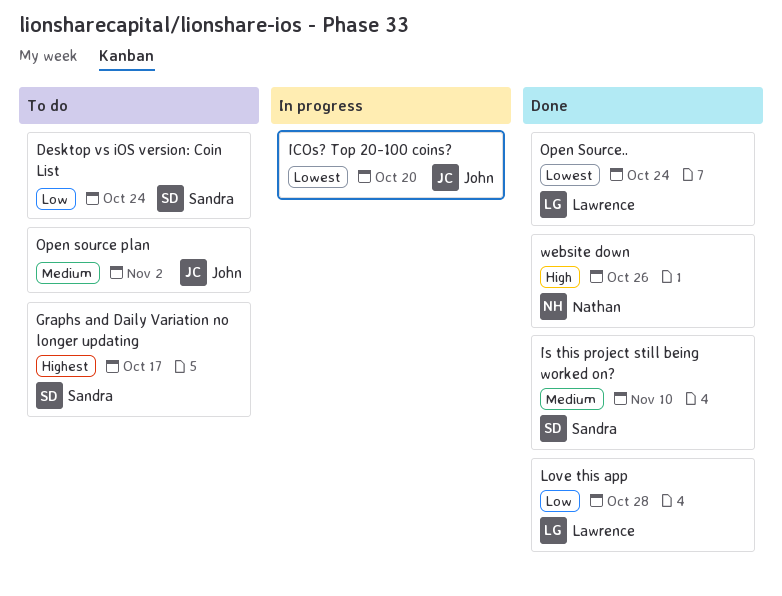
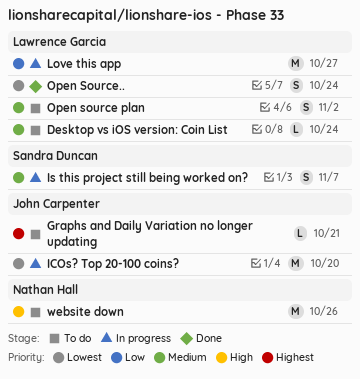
Desktop vs iOS version: Coin List, owner: Sandra Duncan -> Lawrence Garcia
Desktop vs iOS version: Coin List, priority: Low -> Medium
Graphs and Daily Variation no longer updating, owner: Sandra Duncan -> John Carpenter
Graphs and Daily Variation no longer updating, due: Oct 17 -> Oct 21
Is this project still being worked on?, status: Done -> In progress
Is this project still being worked on?, due: Nov 10 -> Nov 7
Love this app, status: Done -> In progress
Love this app, due: Oct 28 -> Oct 27
Open source plan, owner: John Carpenter -> Lawrence Garcia
website down, status: Done -> To do

